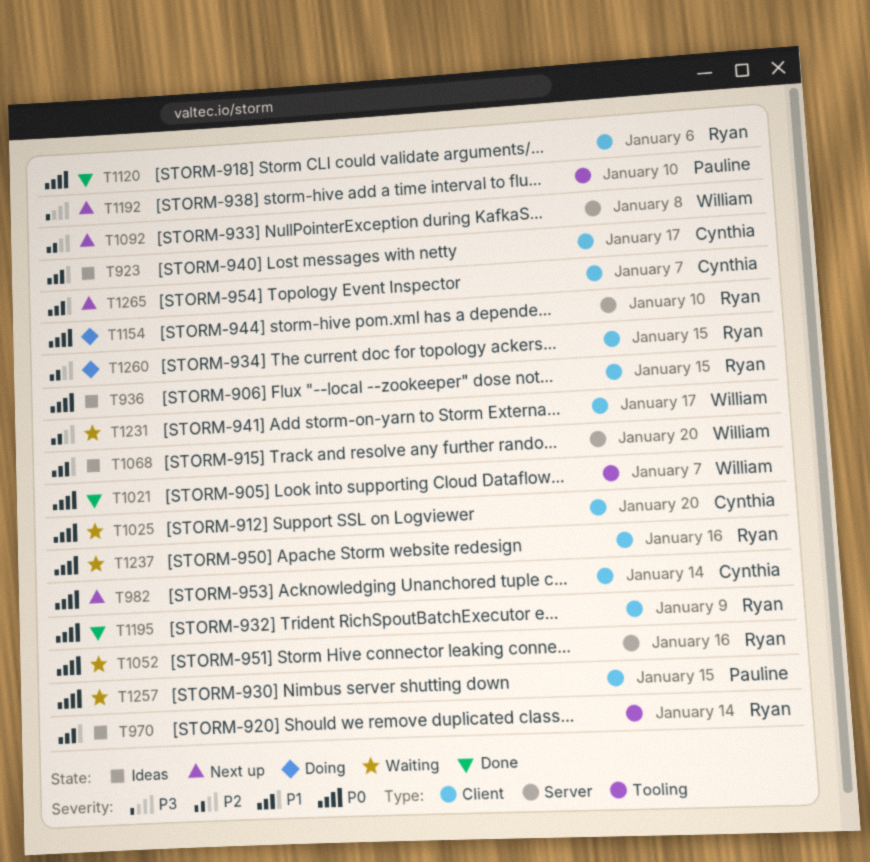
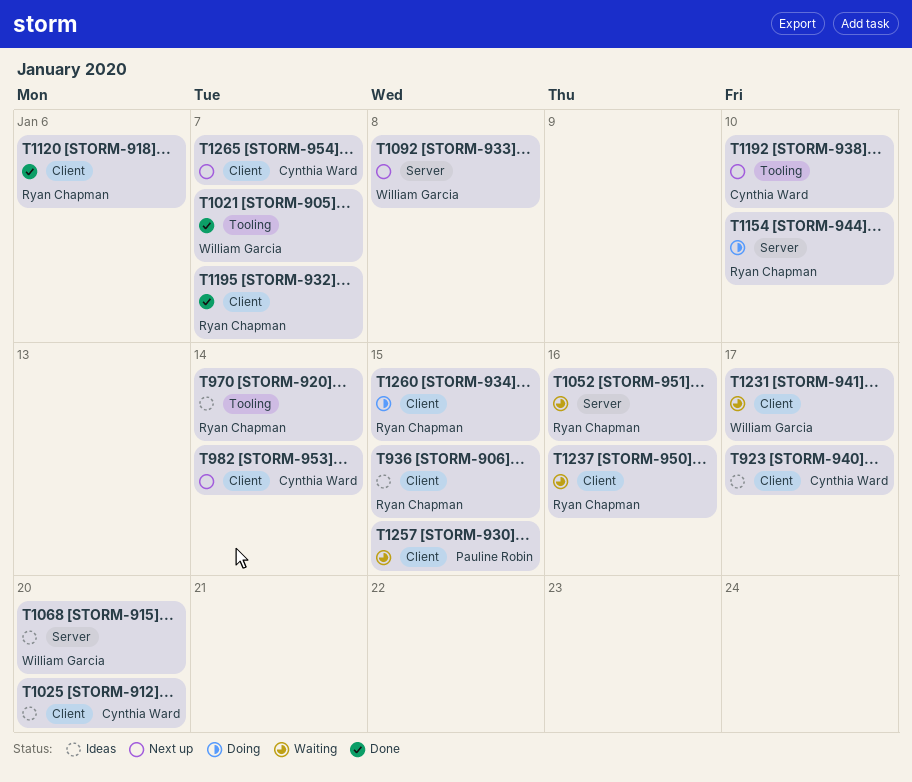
T1025, status: Waiting -> Ideas
T1192, owner: Pauline Robin -> Cynthia Ward
T1195, due: Jan 9 -> Jan 7

